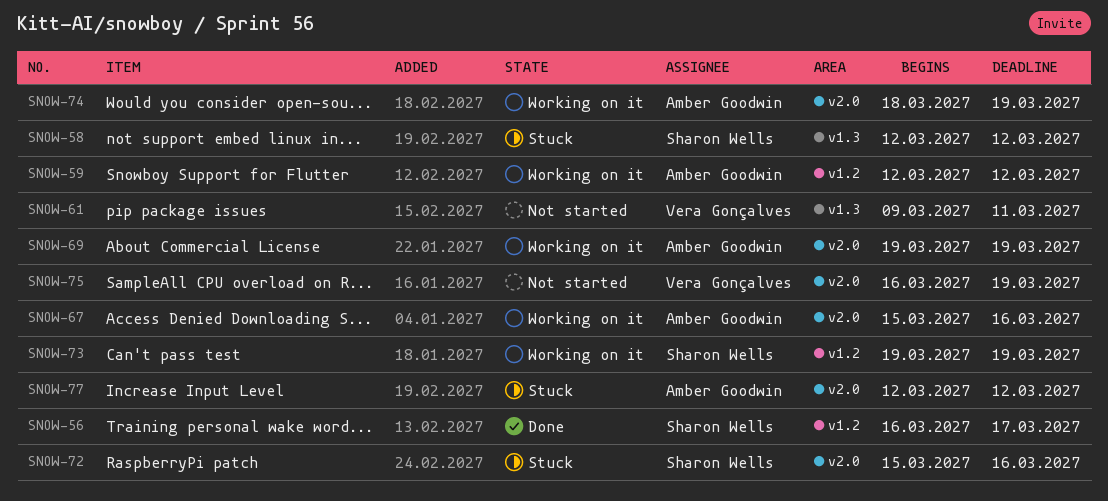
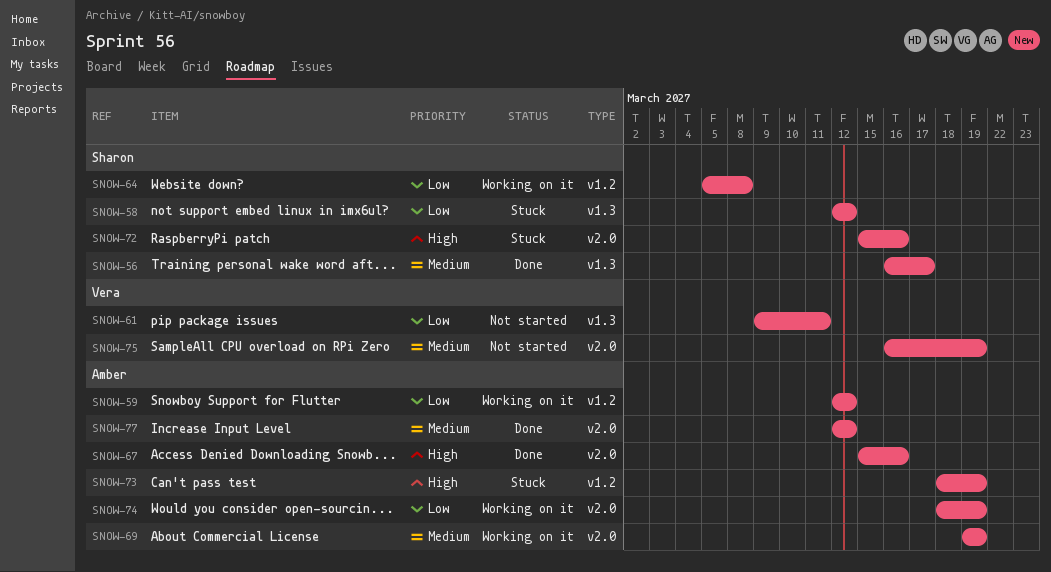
SNOW-56, label: v1.2 -> v1.3
SNOW-64: none -> present
SNOW-67, status: Working on it -> Done
SNOW-73, status: Working on it -> Stuck
SNOW-73, owner: Sharon Wells -> Amber Goodwin
SNOW-73, start: Mar 19 -> Mar 18
SNOW-77, status: Stuck -> Done

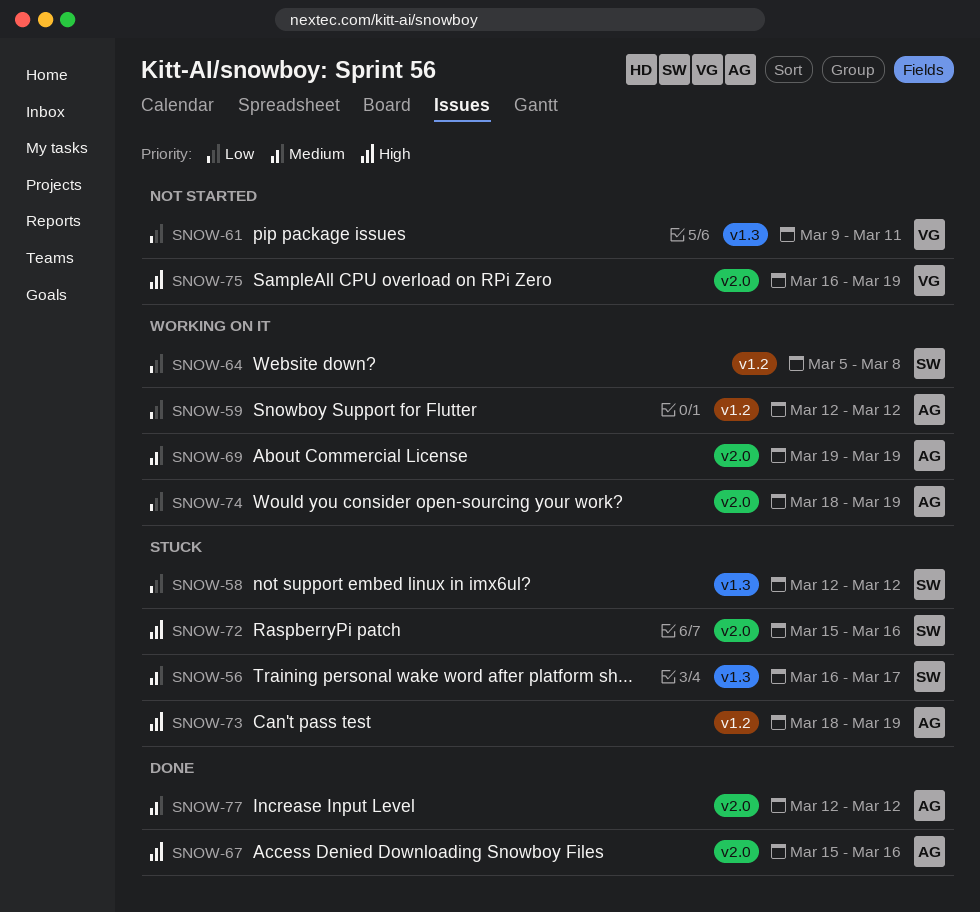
SNOW-56, status: Done -> Stuck
SNOW-75, priority: Medium -> High

